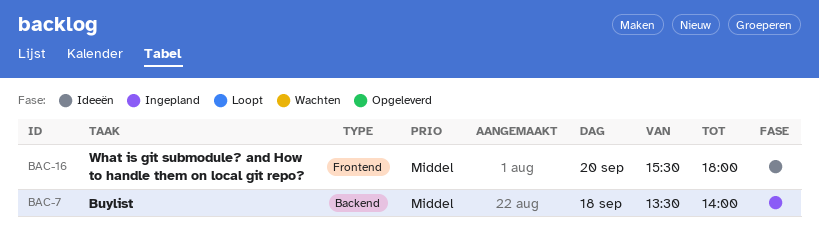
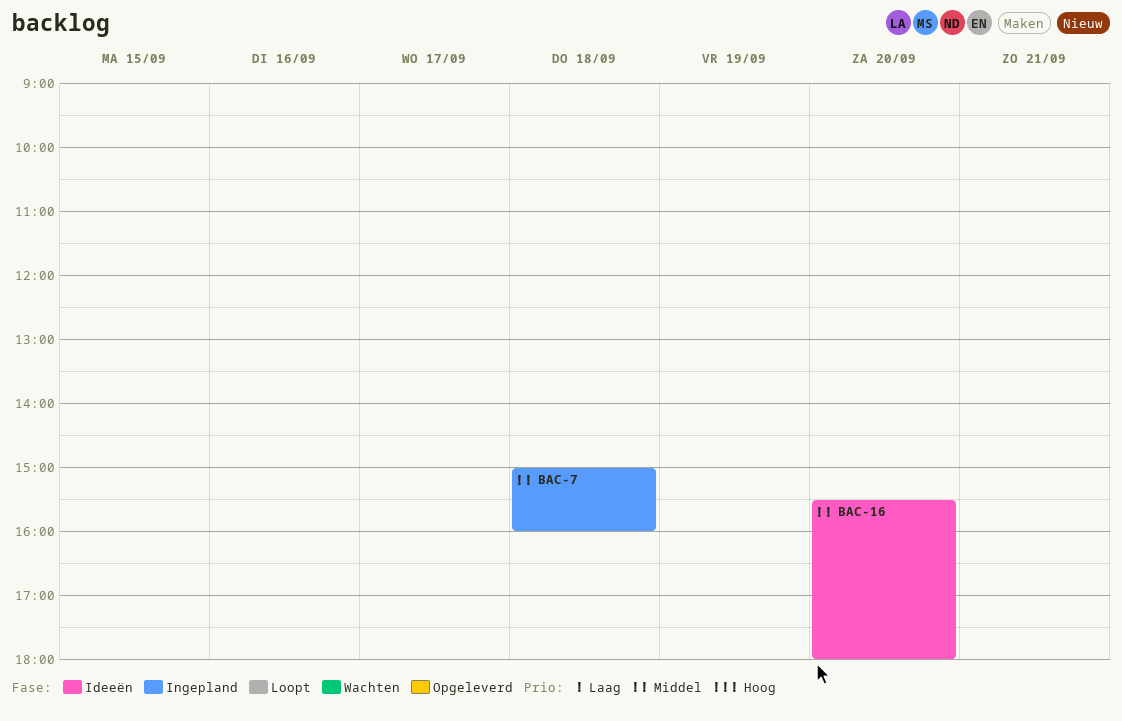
BAC-7, begins: 13:30 -> 15:00
BAC-7, ends: 14:00 -> 16:00

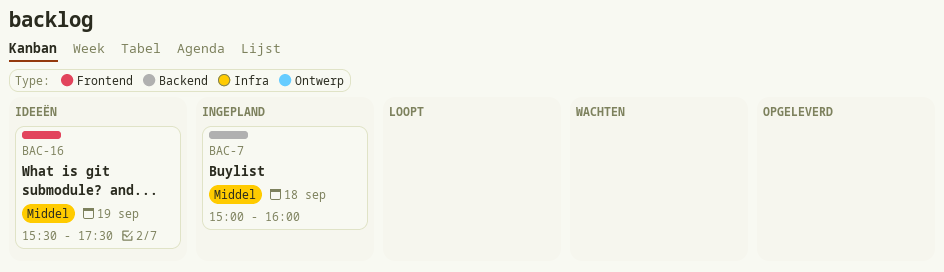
BAC-16, day: Sep 20 -> Sep 19
BAC-16, ends: 18:00 -> 17:30

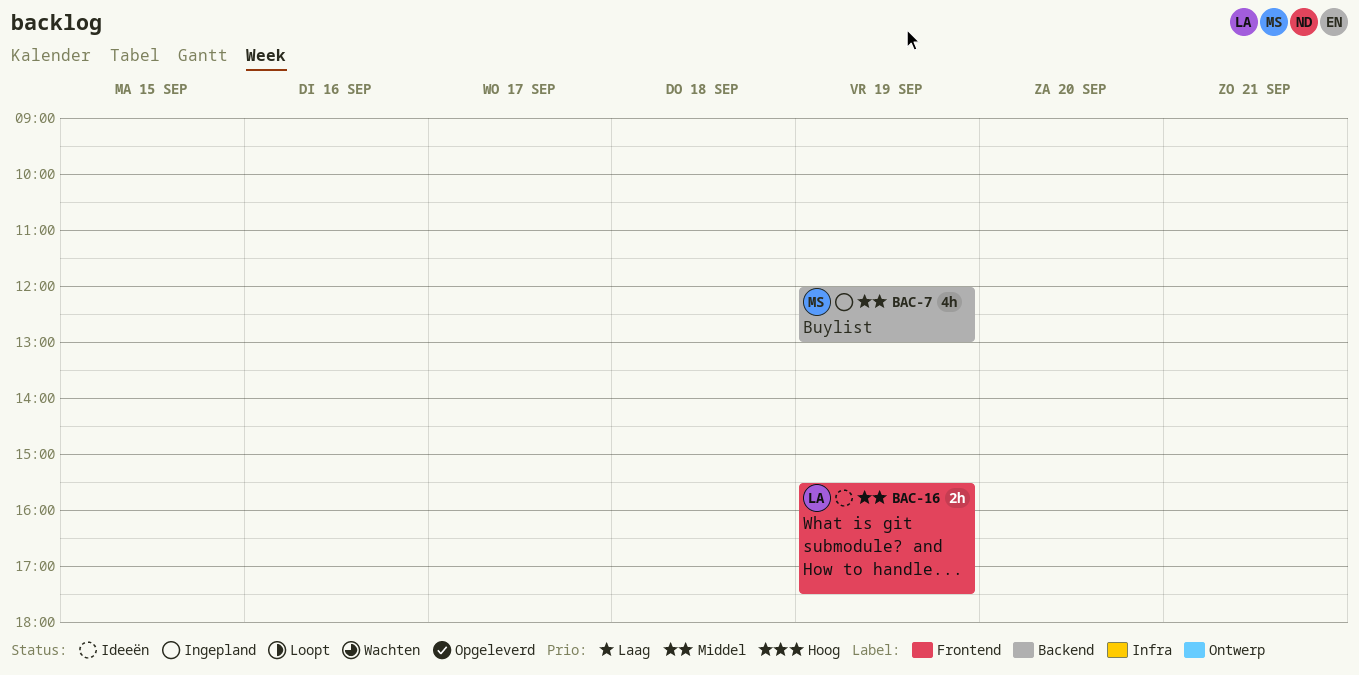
BAC-7, day: Sep 18 -> Sep 19
BAC-7, begins: 15:00 -> 12:00
BAC-7, ends: 16:00 -> 13:00

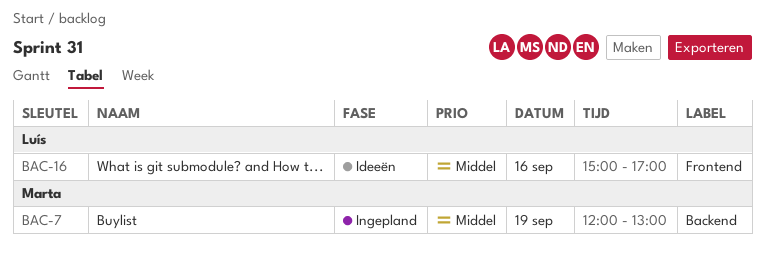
BAC-16, day: Sep 19 -> Sep 16
BAC-16, begins: 15:30 -> 15:00
BAC-16, ends: 17:30 -> 17:00

